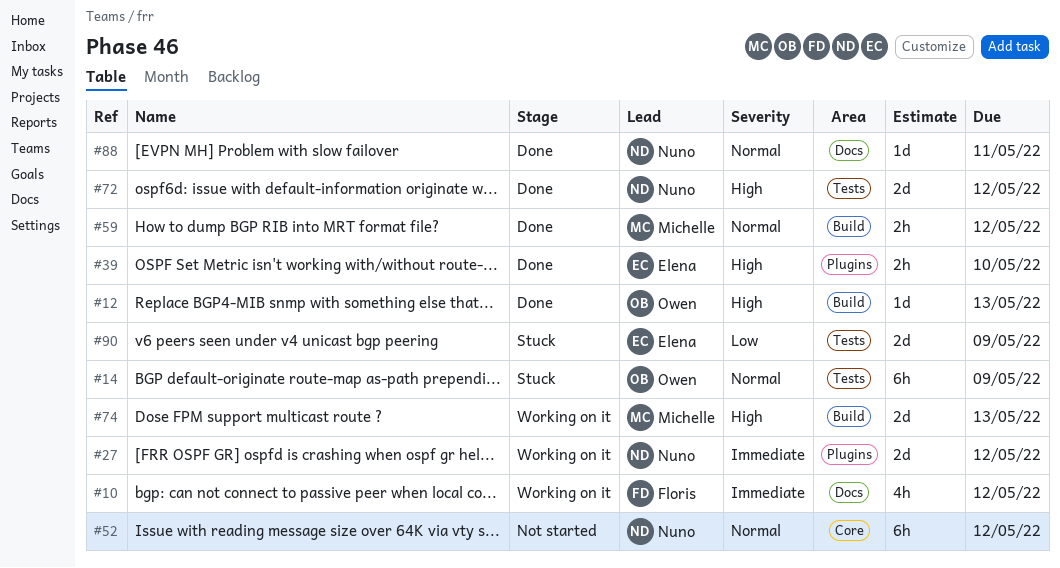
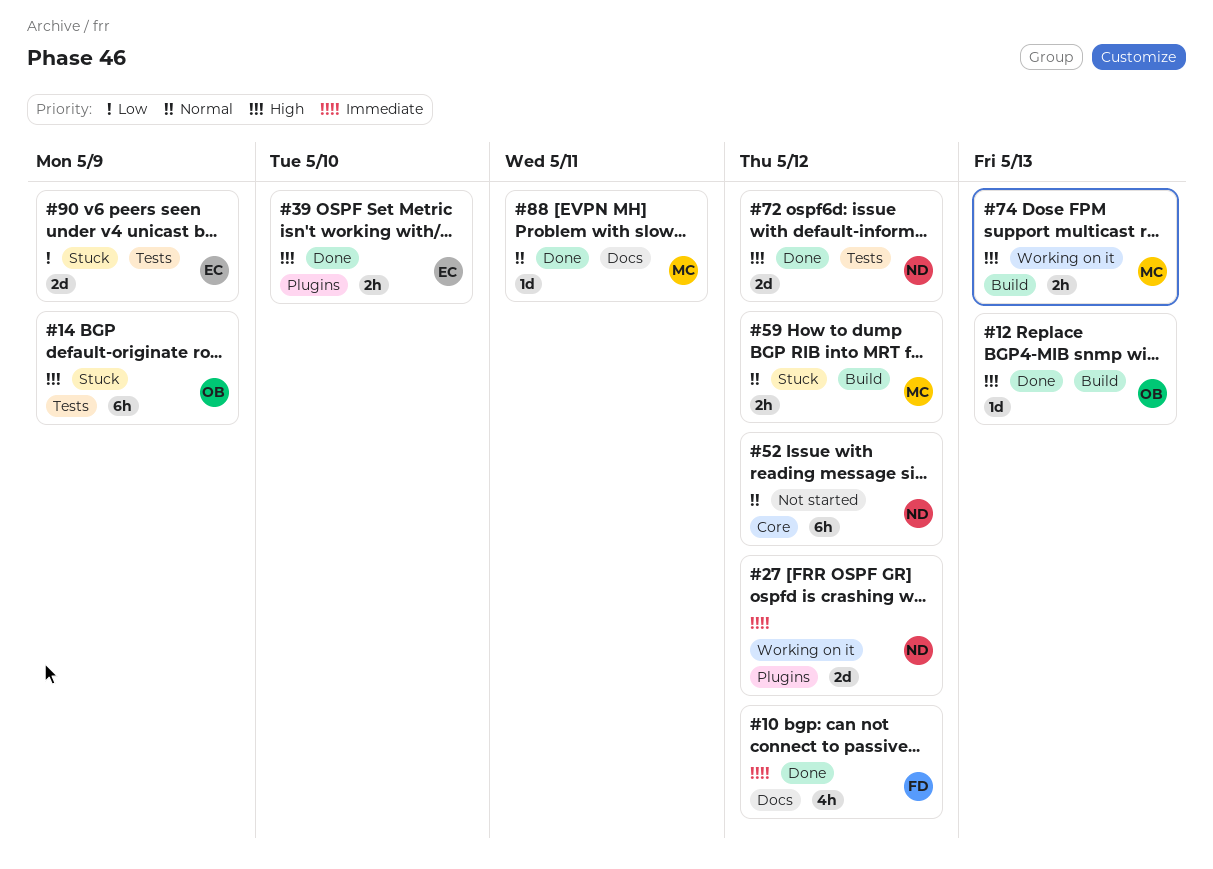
#10, status: Working on it -> Done
#14, priority: Normal -> High
#59, status: Done -> Stuck
#74, estimate: 2d -> 2h
#88, owner: Nuno -> Michelle

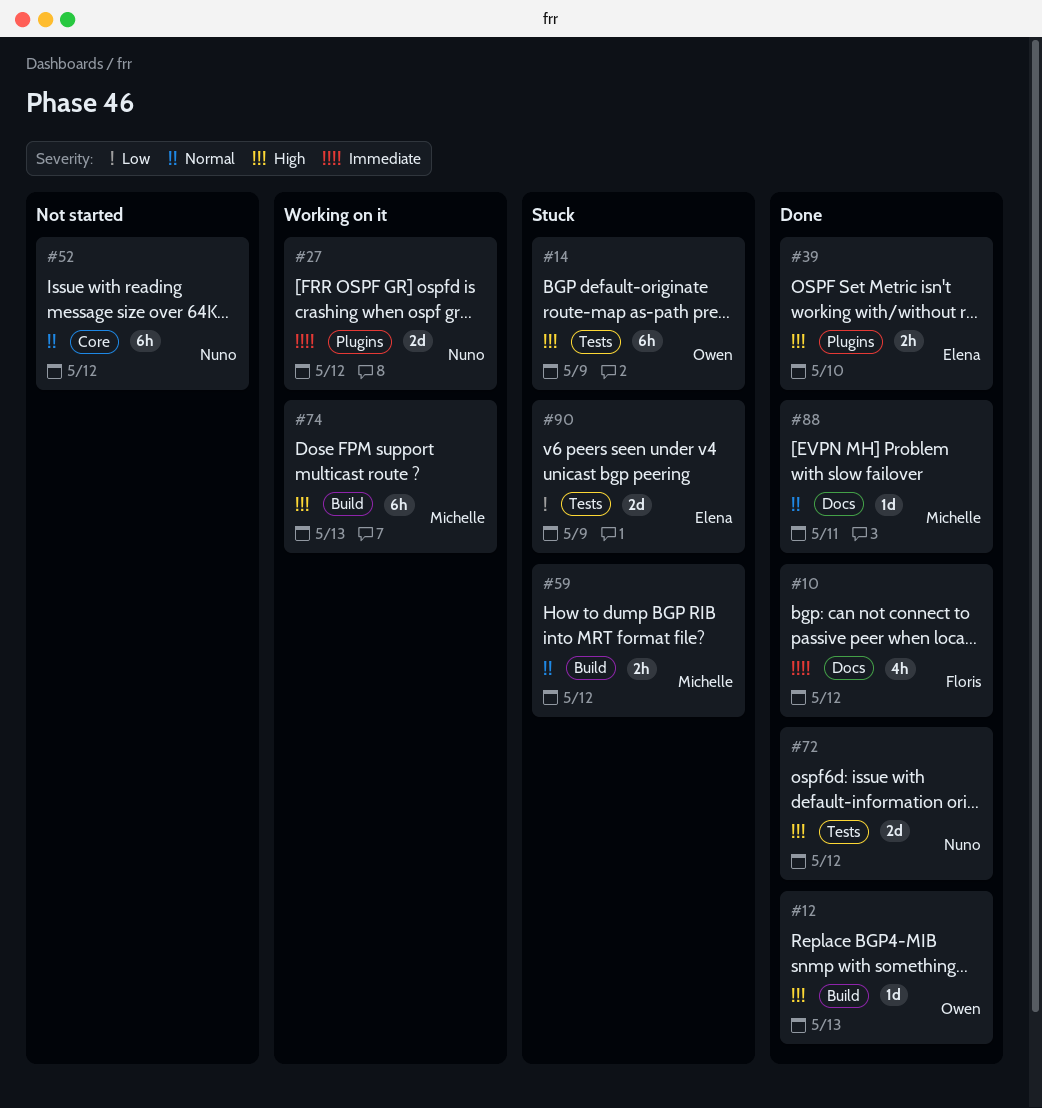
#74, estimate: 2h -> 6h

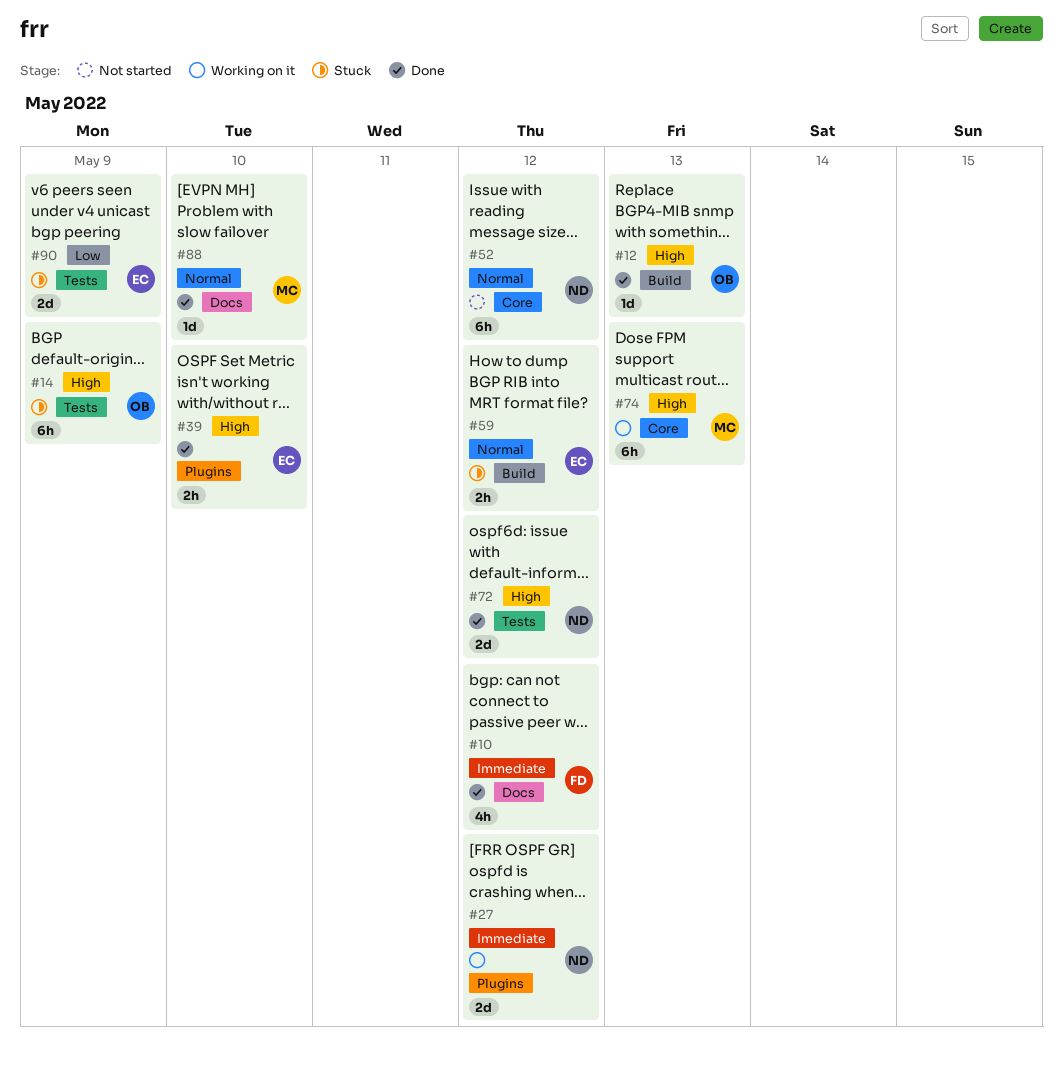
#59, owner: Michelle -> Elena
#74, label: Build -> Core
#88, due: May 11 -> May 10

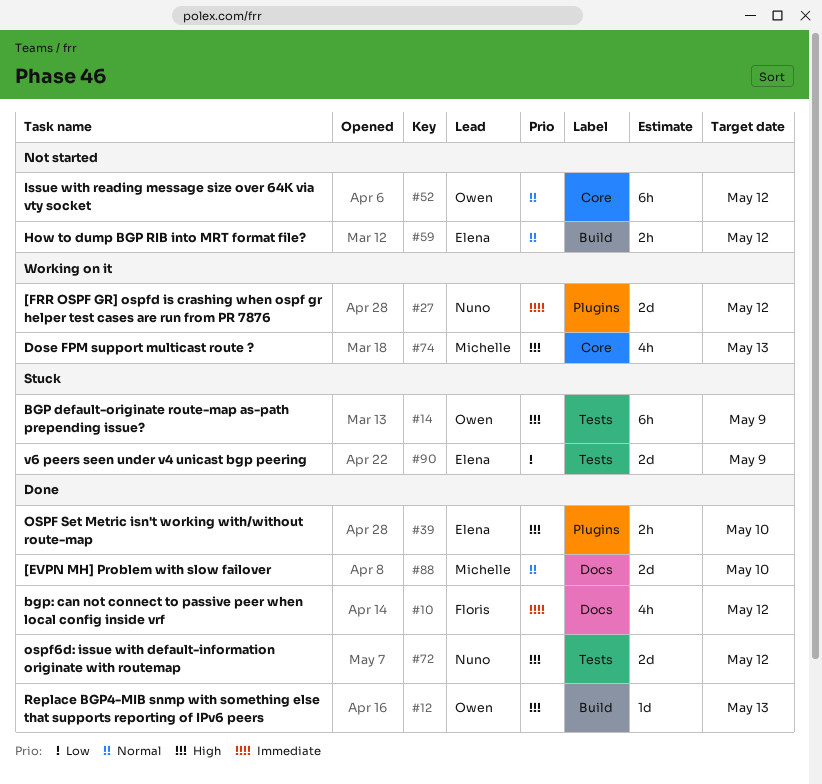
#52, owner: Nuno -> Owen
#59, status: Stuck -> Not started
#74, estimate: 6h -> 4h
#88, estimate: 1d -> 2d

